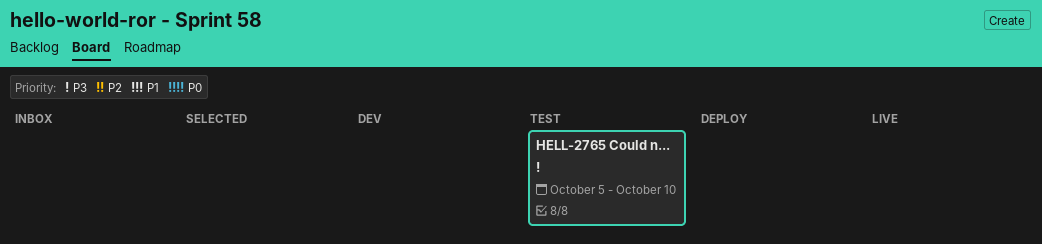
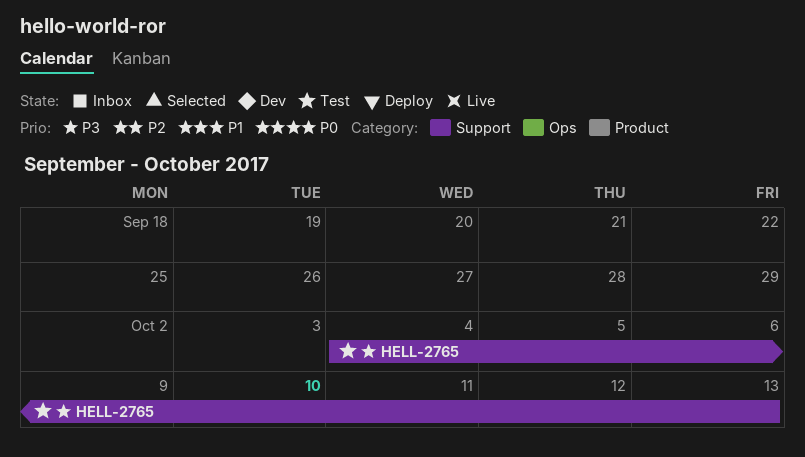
HELL-2765, start: Oct 5 -> Oct 4
HELL-2765, due: Oct 10 -> Oct 13

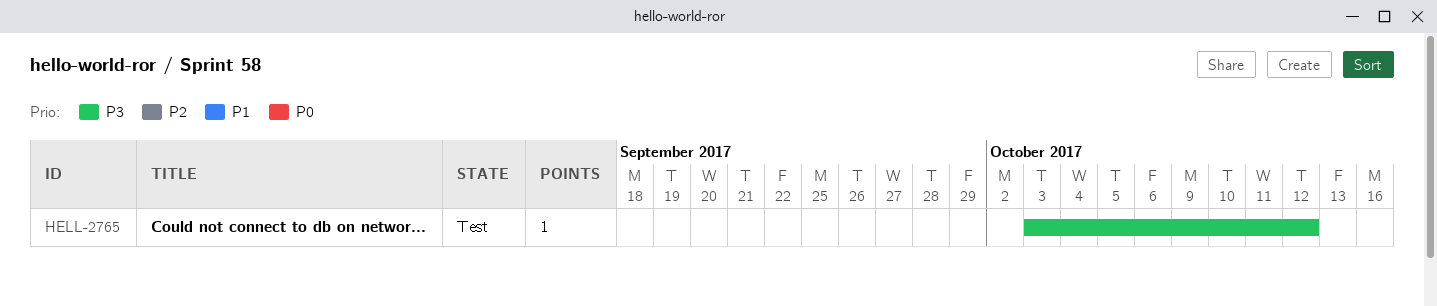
HELL-2765, start: Oct 4 -> Oct 3
HELL-2765, due: Oct 13 -> Oct 12

